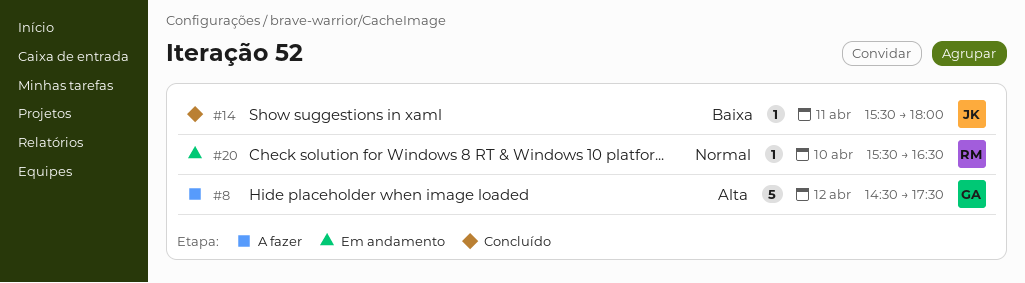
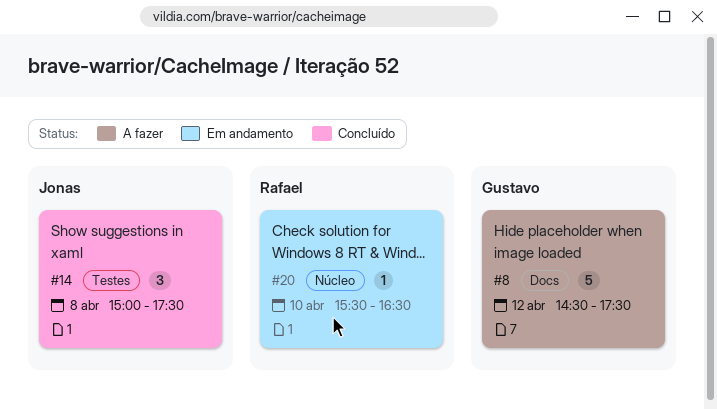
#14, estimate: 1 -> 3
#14, day: Apr 11 -> Apr 8
#14, begins: 15:30 -> 15:00
#14, ends: 18:00 -> 17:30

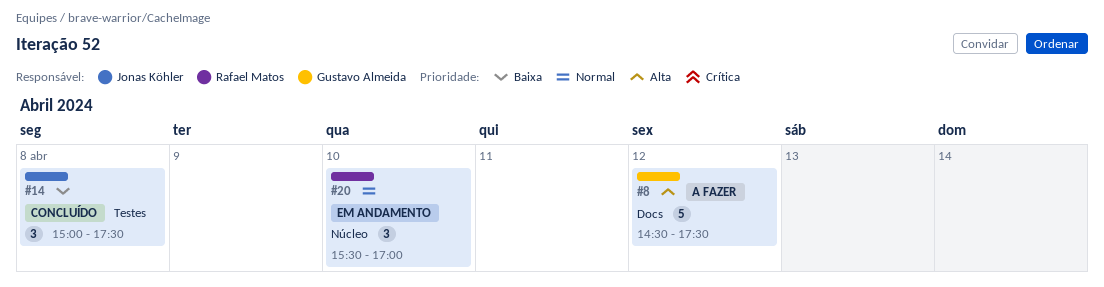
#20, estimate: 1 -> 3
#20, ends: 16:30 -> 17:00

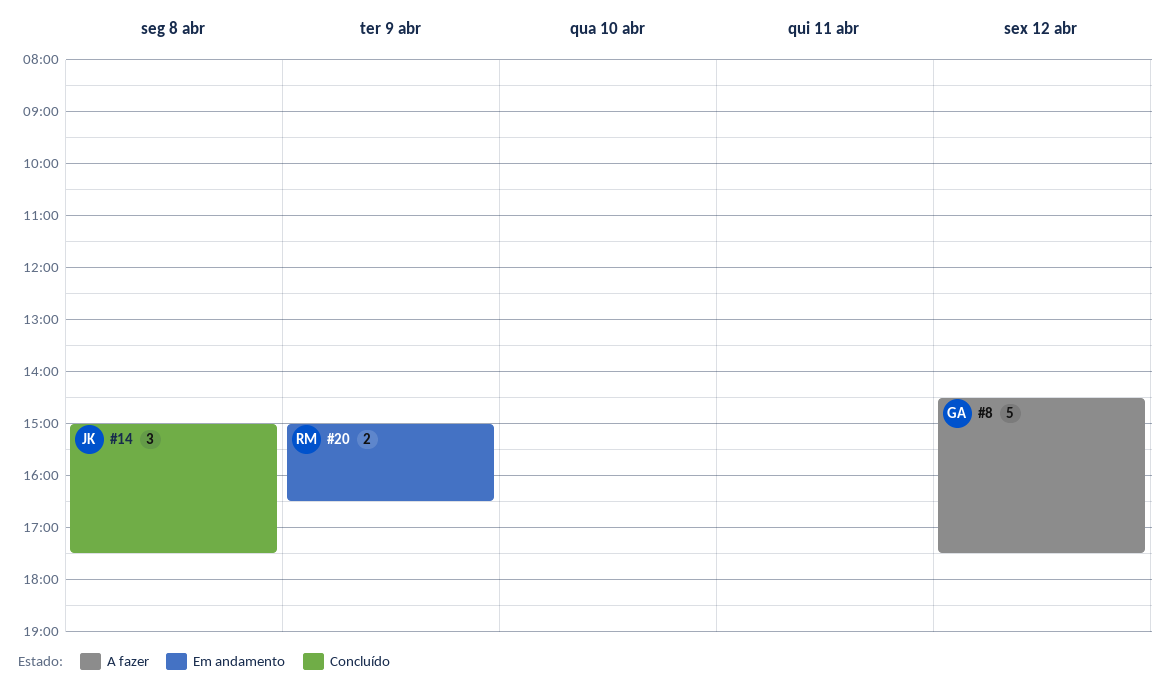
#20, estimate: 3 -> 2
#20, day: Apr 10 -> Apr 9
#20, begins: 15:30 -> 15:00
#20, ends: 17:00 -> 16:30

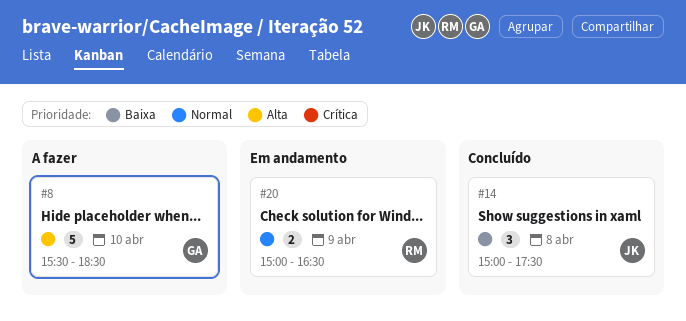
#8, day: Apr 12 -> Apr 10
#8, begins: 14:30 -> 15:30
#8, ends: 17:30 -> 18:30

